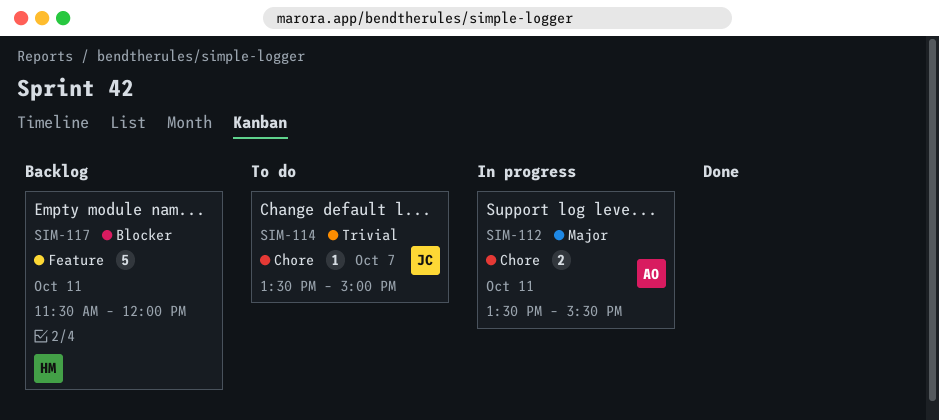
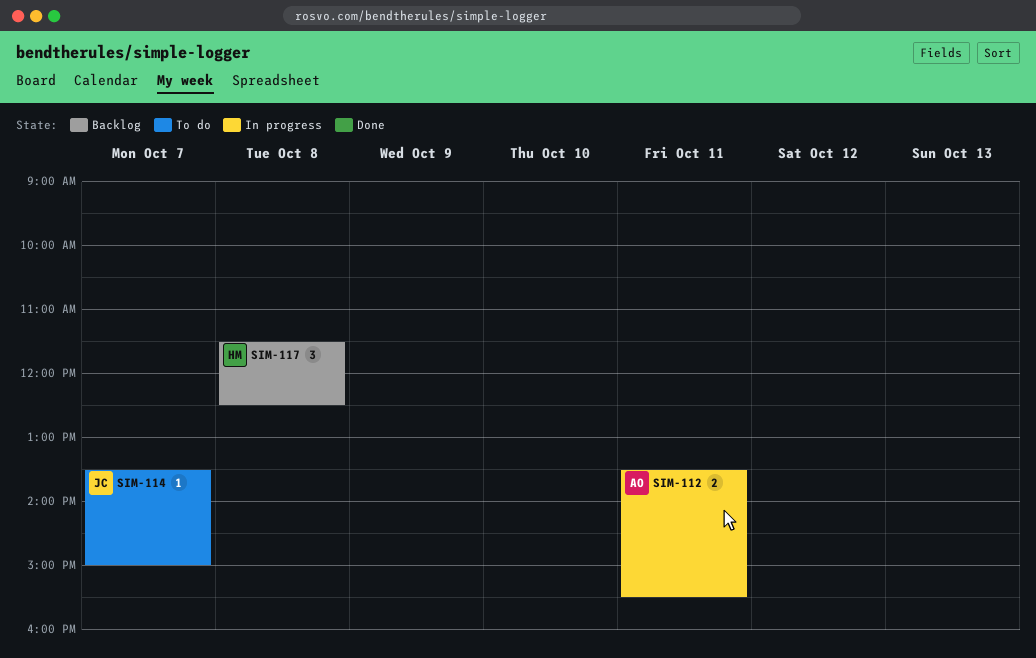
SIM-117, estimate: 5 -> 3
SIM-117, day: Oct 11 -> Oct 8
SIM-117, ends: 12:00 -> 12:30

